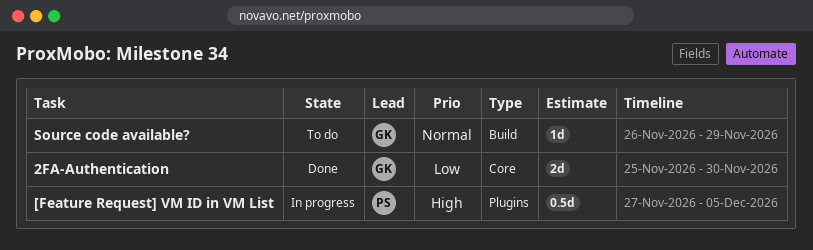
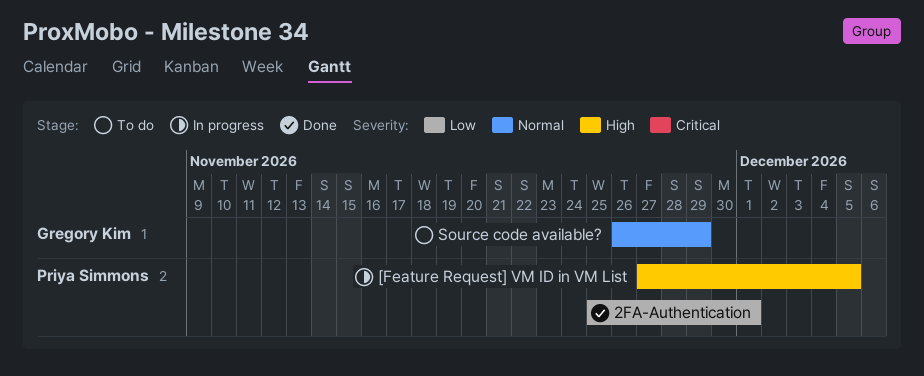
2FA-Authentication, owner: Gregory Kim -> Priya Simmons
2FA-Authentication, due: Nov 30 -> Dec 1

